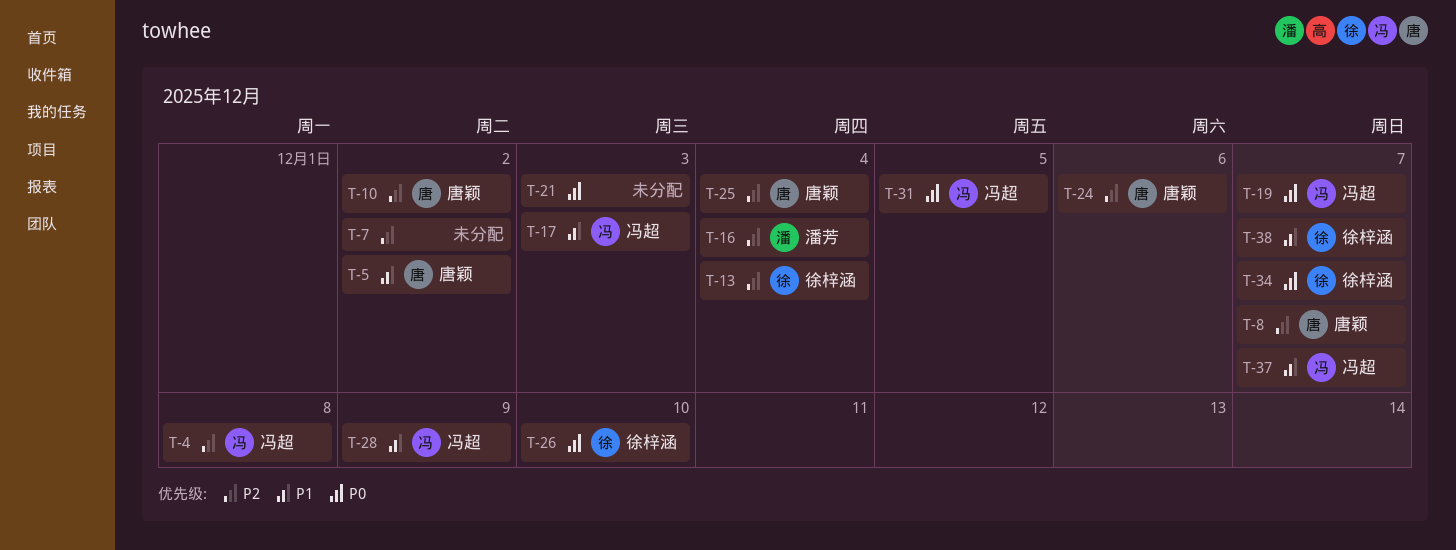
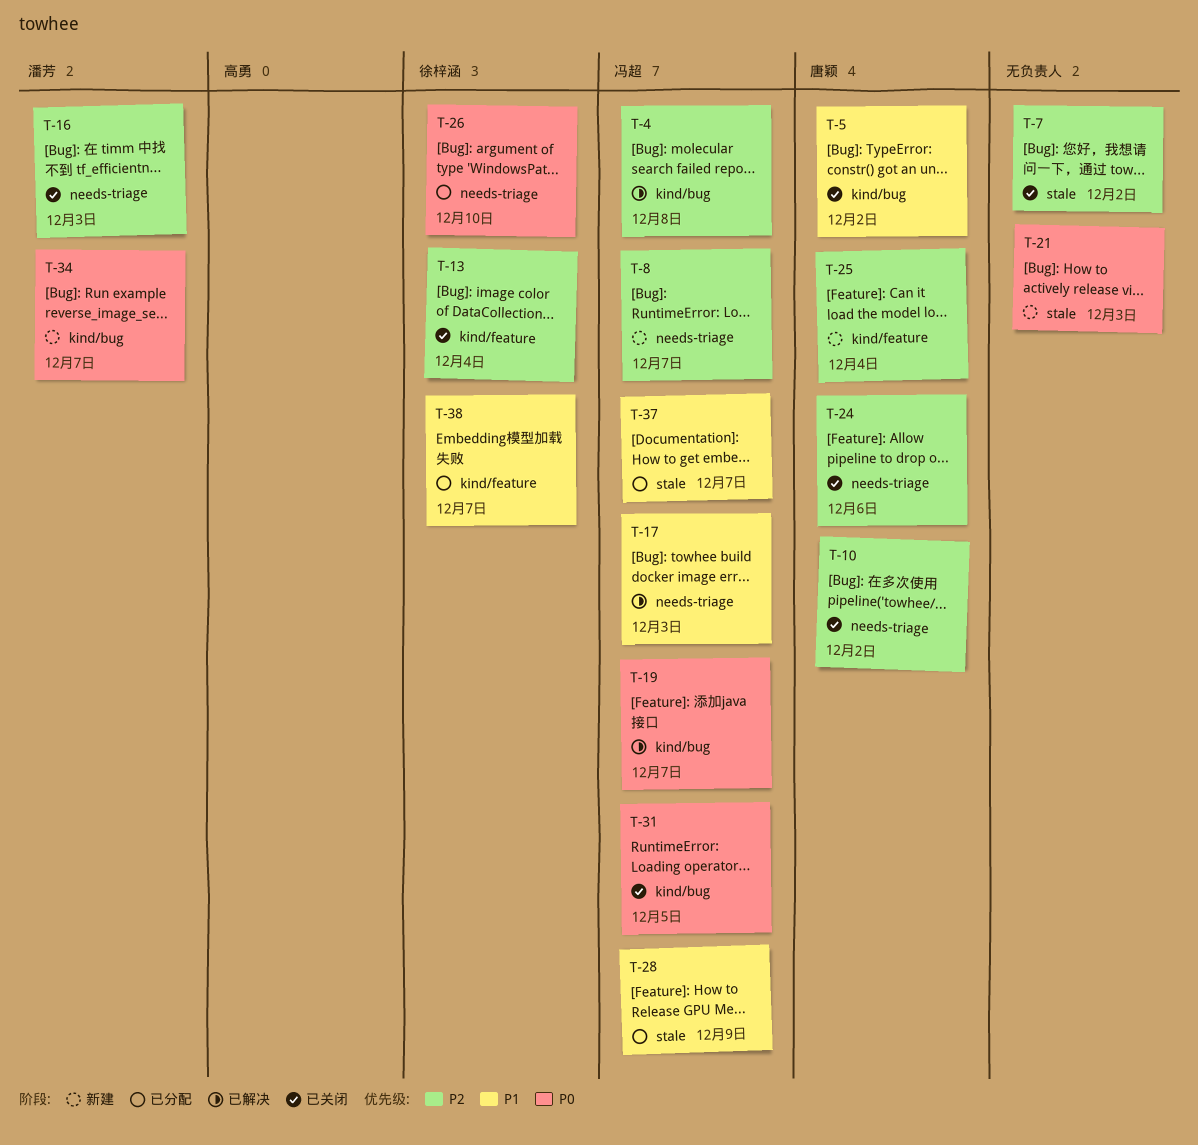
T-8, owner: 唐颖 -> 冯超
T-16, due: Dec 4 -> Dec 3
T-34, owner: 徐梓涵 -> 潘芳

